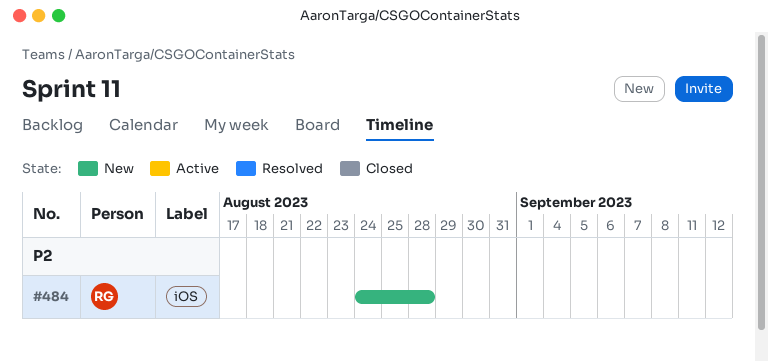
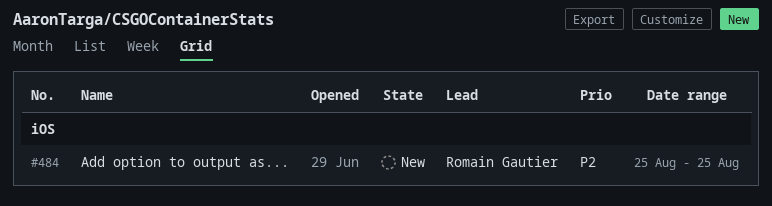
#484, start: Aug 24 -> Aug 25
#484, due: Aug 28 -> Aug 25

